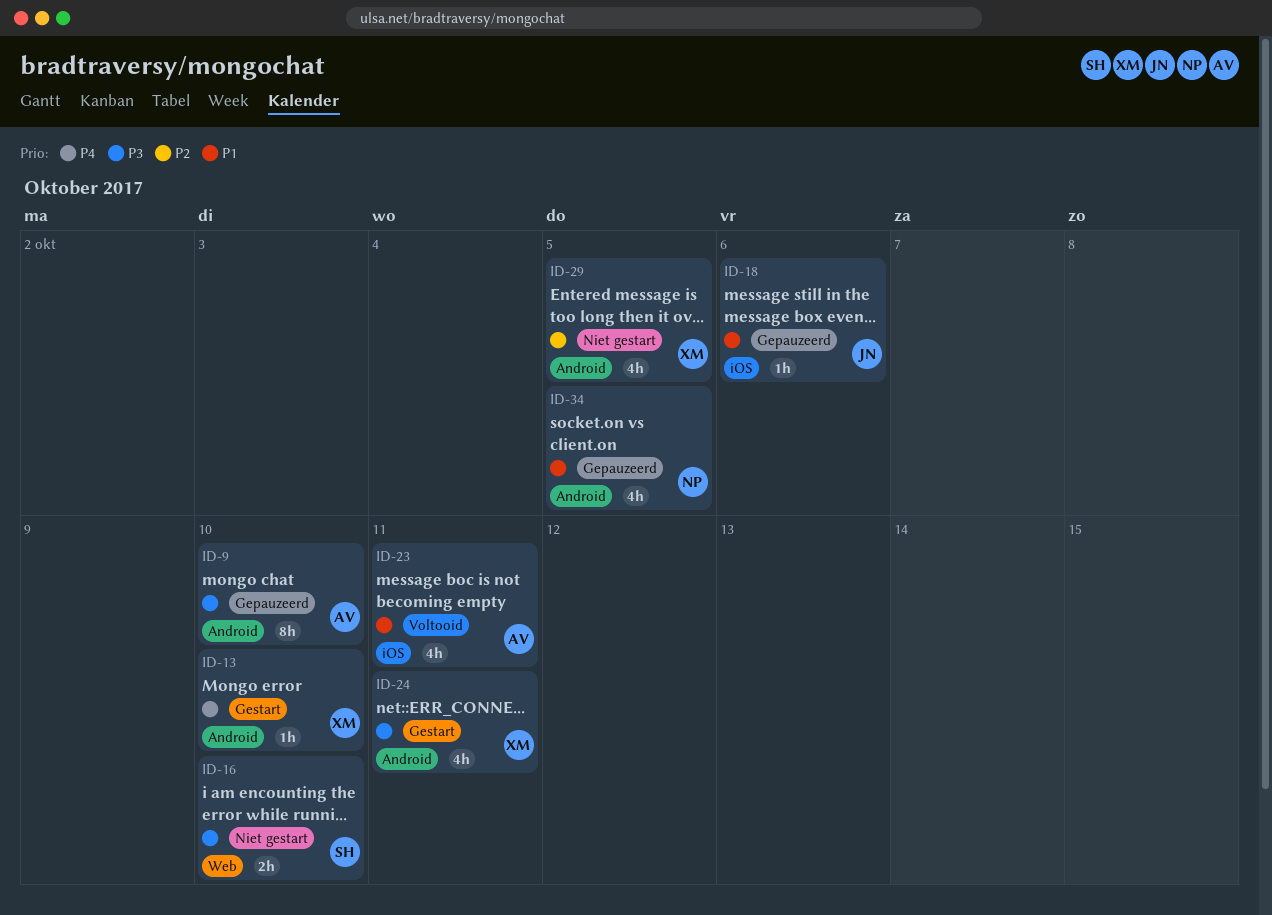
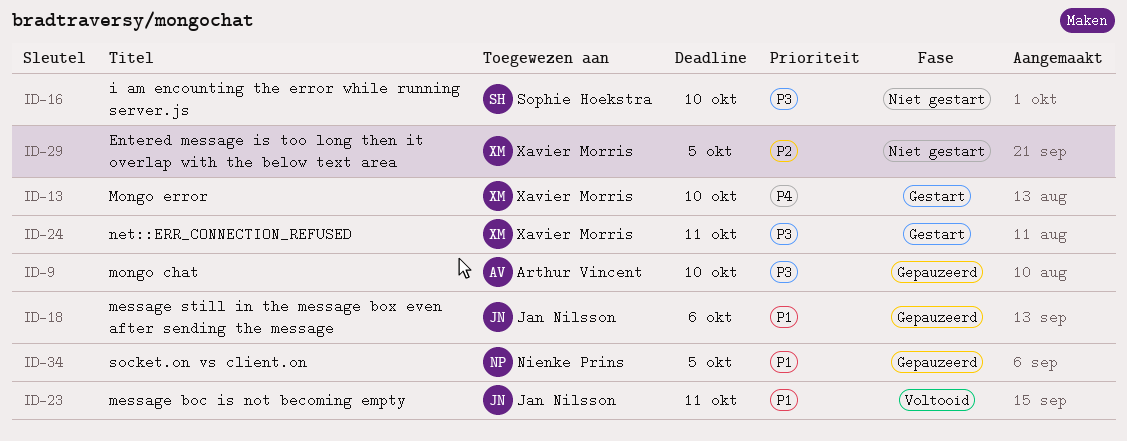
ID-23, owner: Arthur Vincent -> Jan Nilsson

